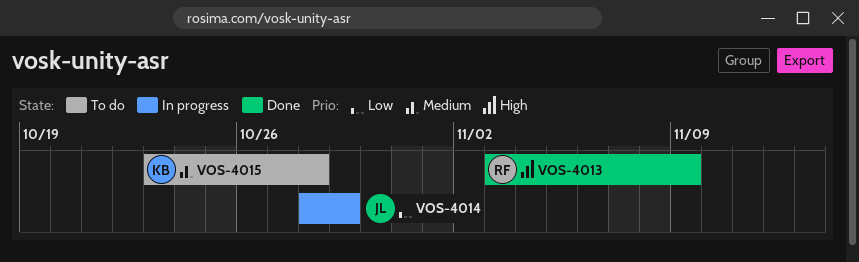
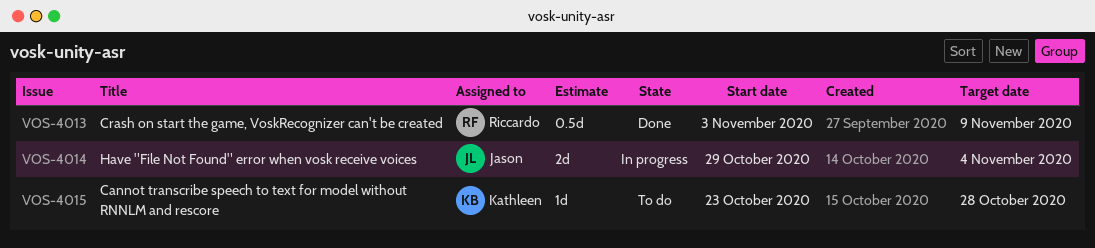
VOS-4014, start: Oct 28 -> Oct 29
VOS-4014, due: Oct 29 -> Nov 4

